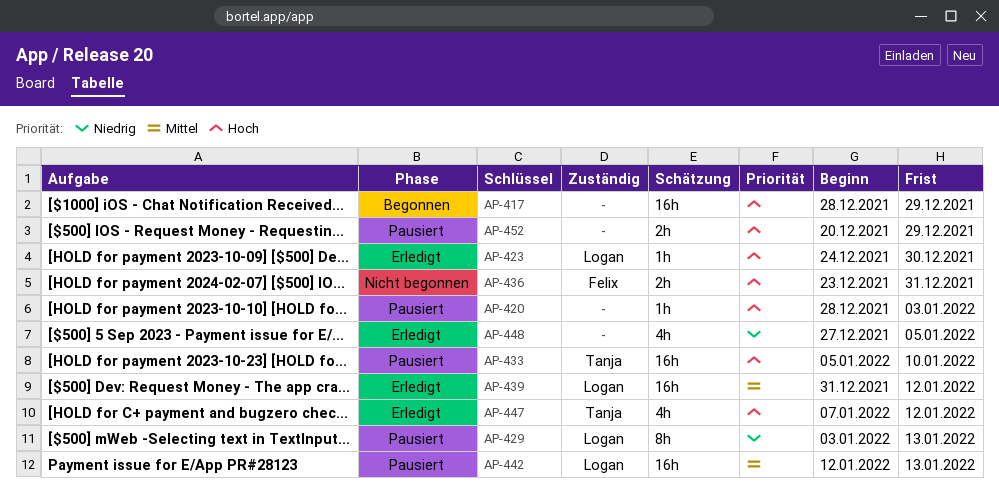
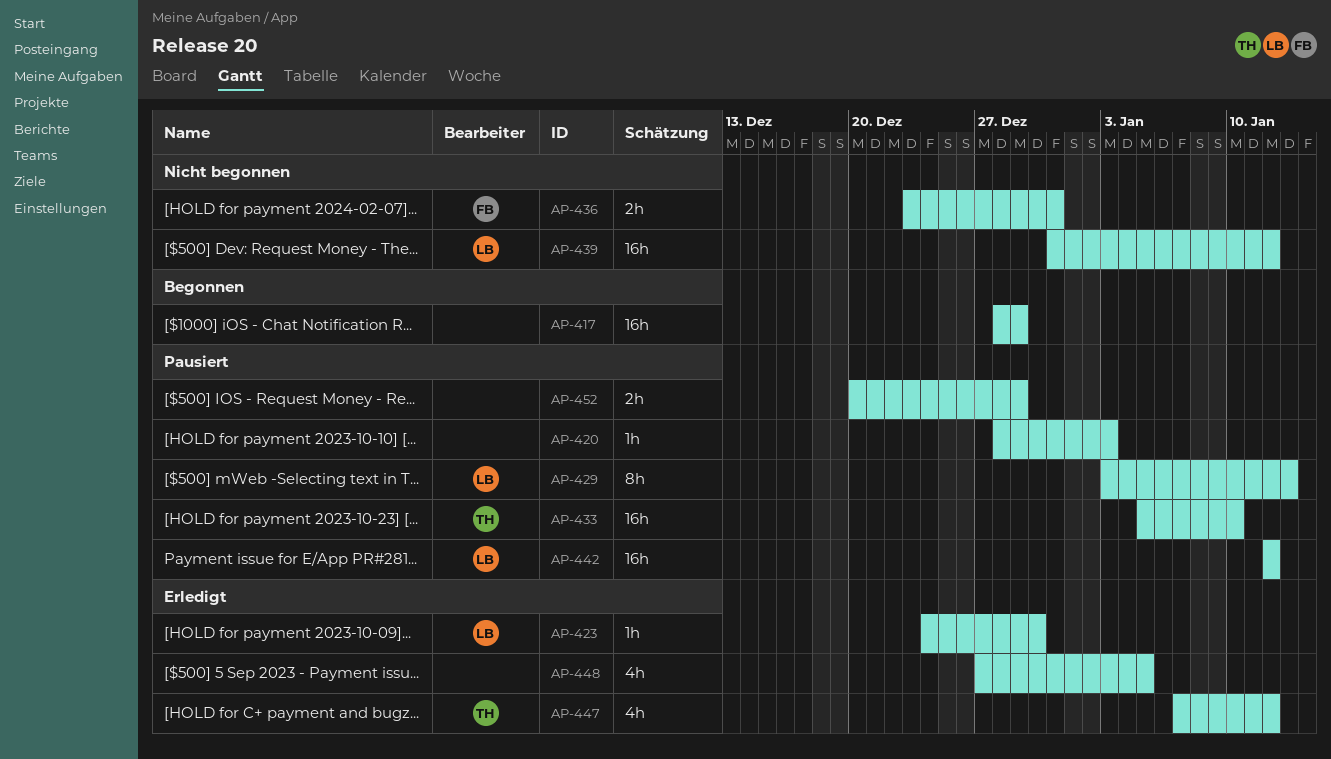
AP-439, status: Erledigt -> Nicht begonnen
AP-442, due: Jan 13 -> Jan 12

